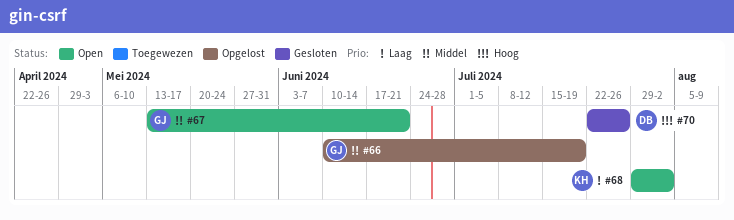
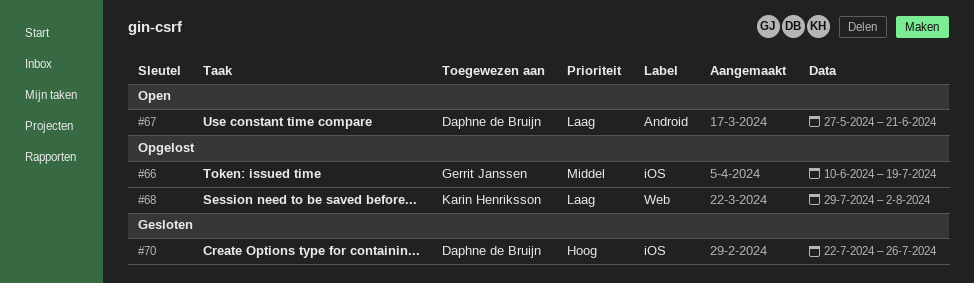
#67, owner: Gerrit Janssen -> Daphne de Bruijn
#67, priority: Middel -> Laag
#67, start: May 13 -> May 27
#68, status: Open -> Opgelost

